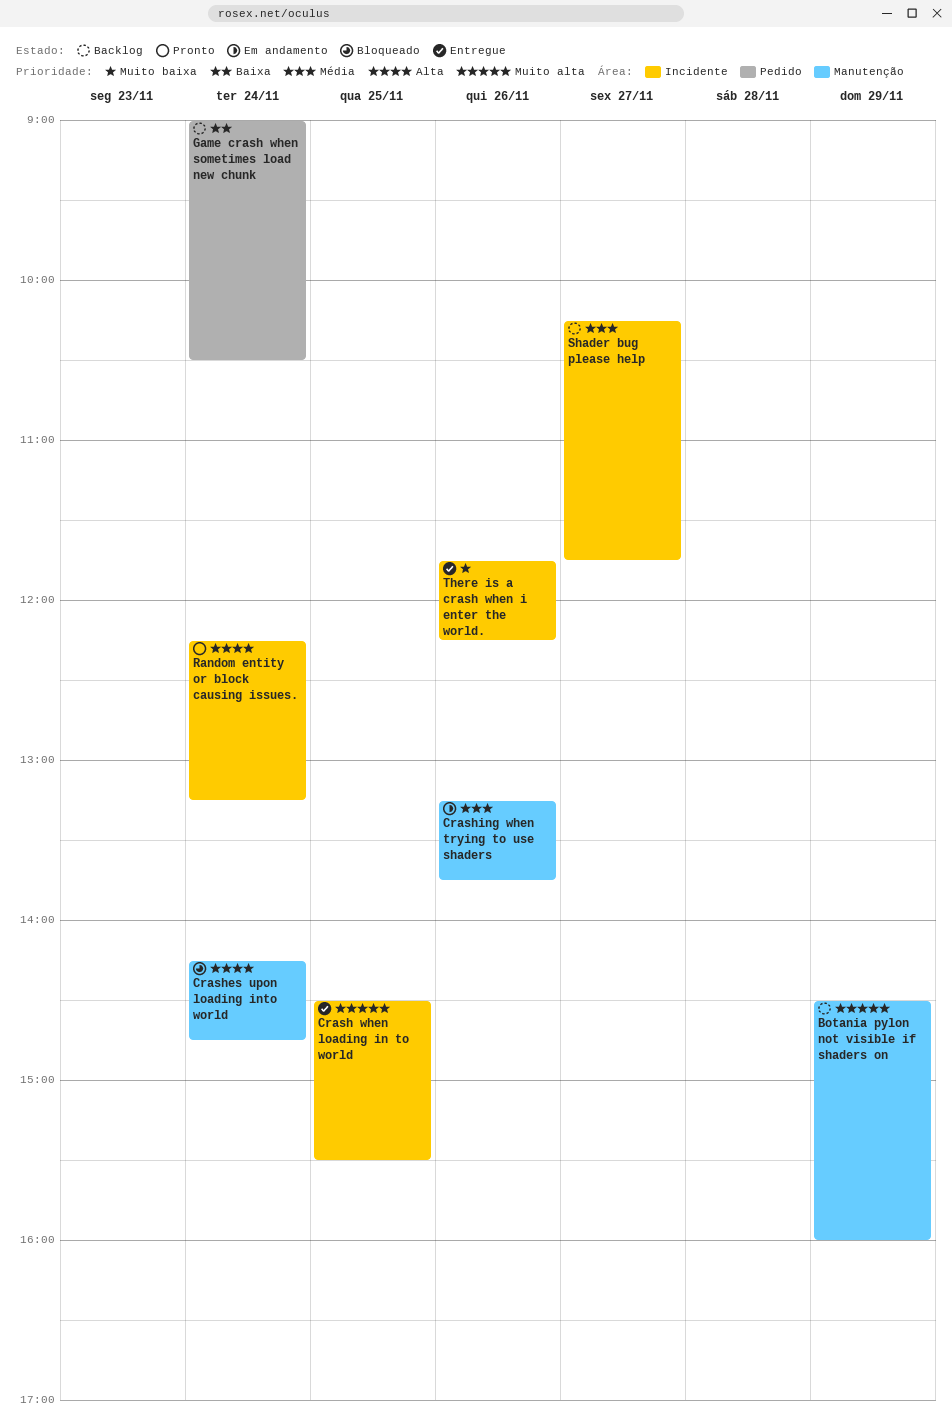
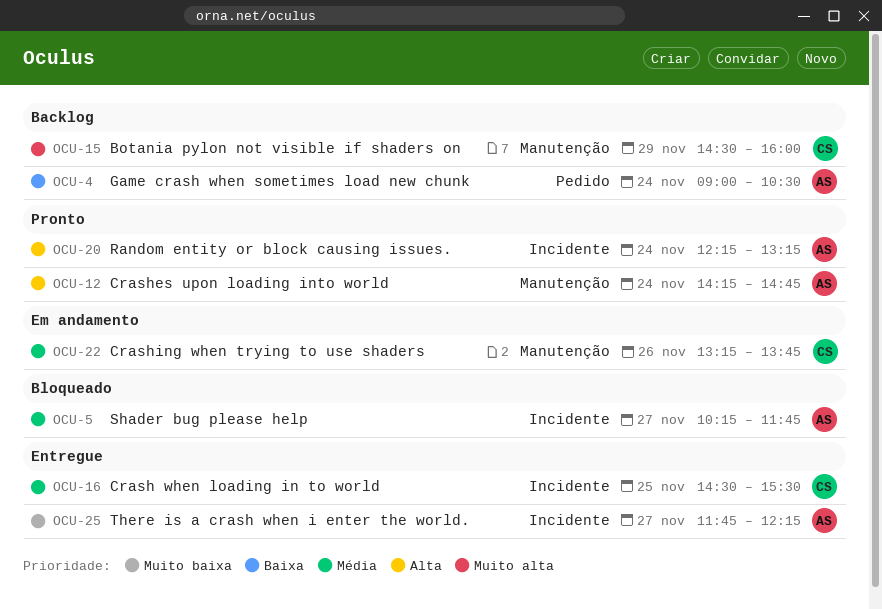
Crash when loading in to world, priority: Muito alta -> Média
Crashes upon loading into world, status: Bloqueado -> Pronto
Shader bug please help, status: Backlog -> Bloqueado
There is a crash when i enter the world., day: Nov 26 -> Nov 27

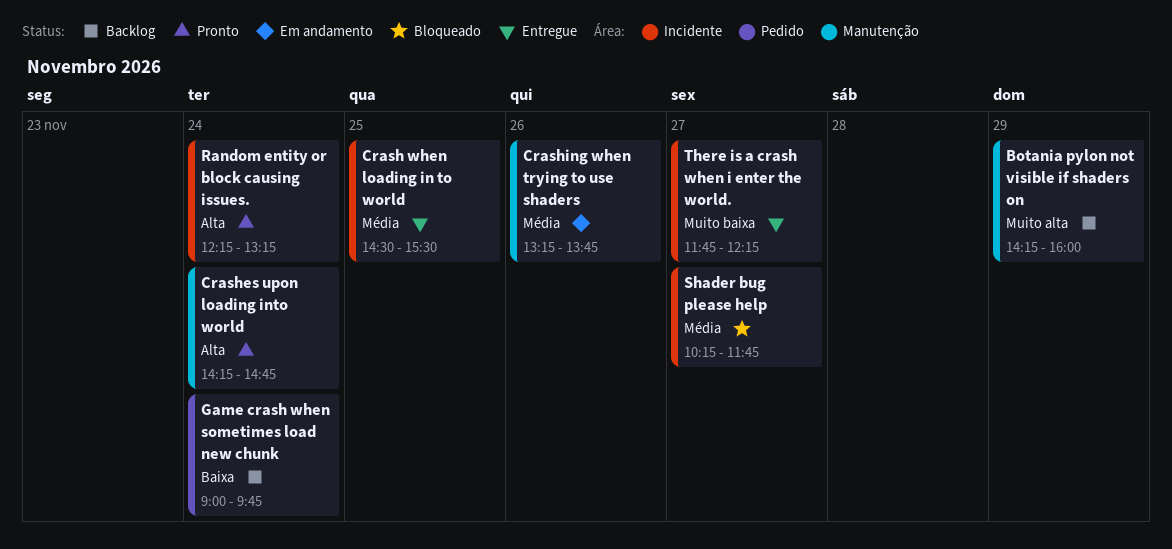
Botania pylon not visible if shaders on, begins: 14:30 -> 14:15
Game crash when sometimes load new chunk, ends: 10:30 -> 09:45

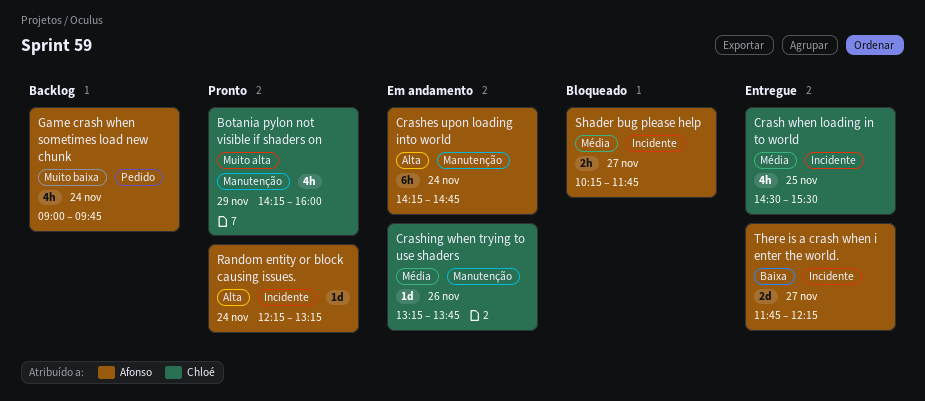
Botania pylon not visible if shaders on, status: Backlog -> Pronto
Crashes upon loading into world, status: Pronto -> Em andamento
Game crash when sometimes load new chunk, priority: Baixa -> Muito baixa
There is a crash when i enter the world., priority: Muito baixa -> Baixa

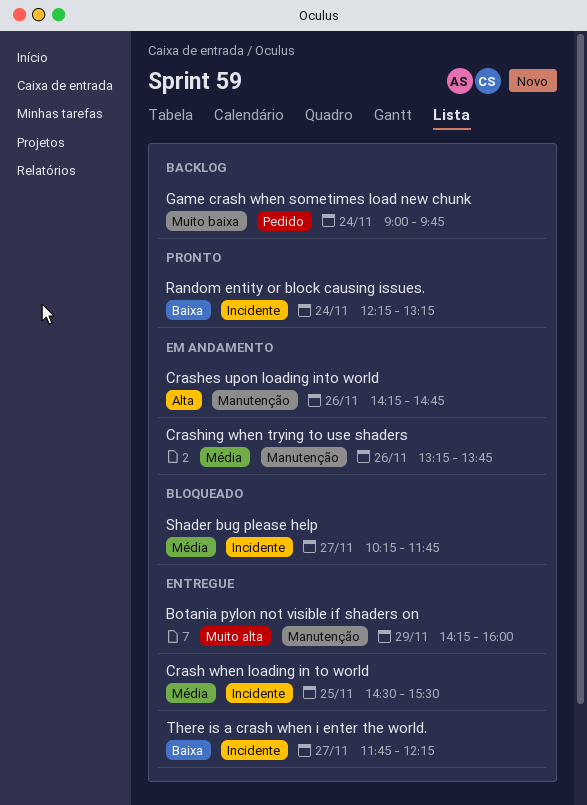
Botania pylon not visible if shaders on, status: Pronto -> Entregue
Crashes upon loading into world, day: Nov 24 -> Nov 26
Random entity or block causing issues., priority: Alta -> Baixa

